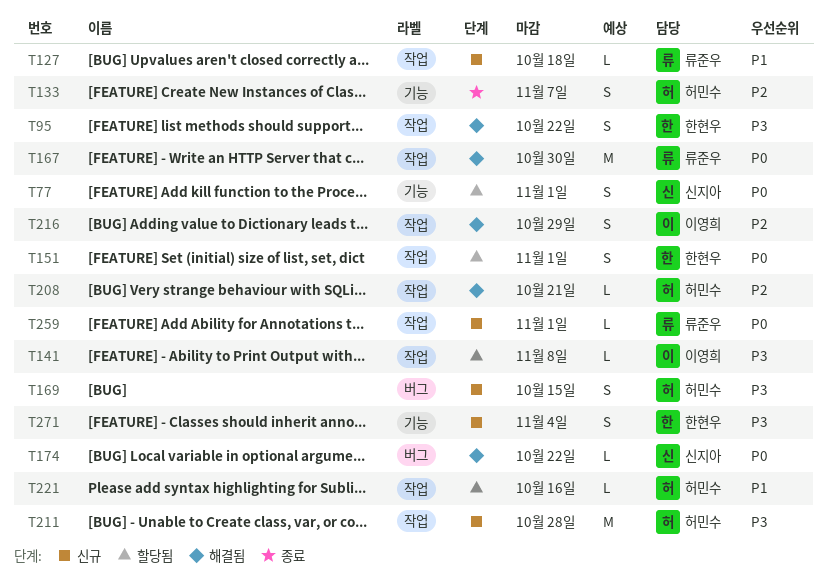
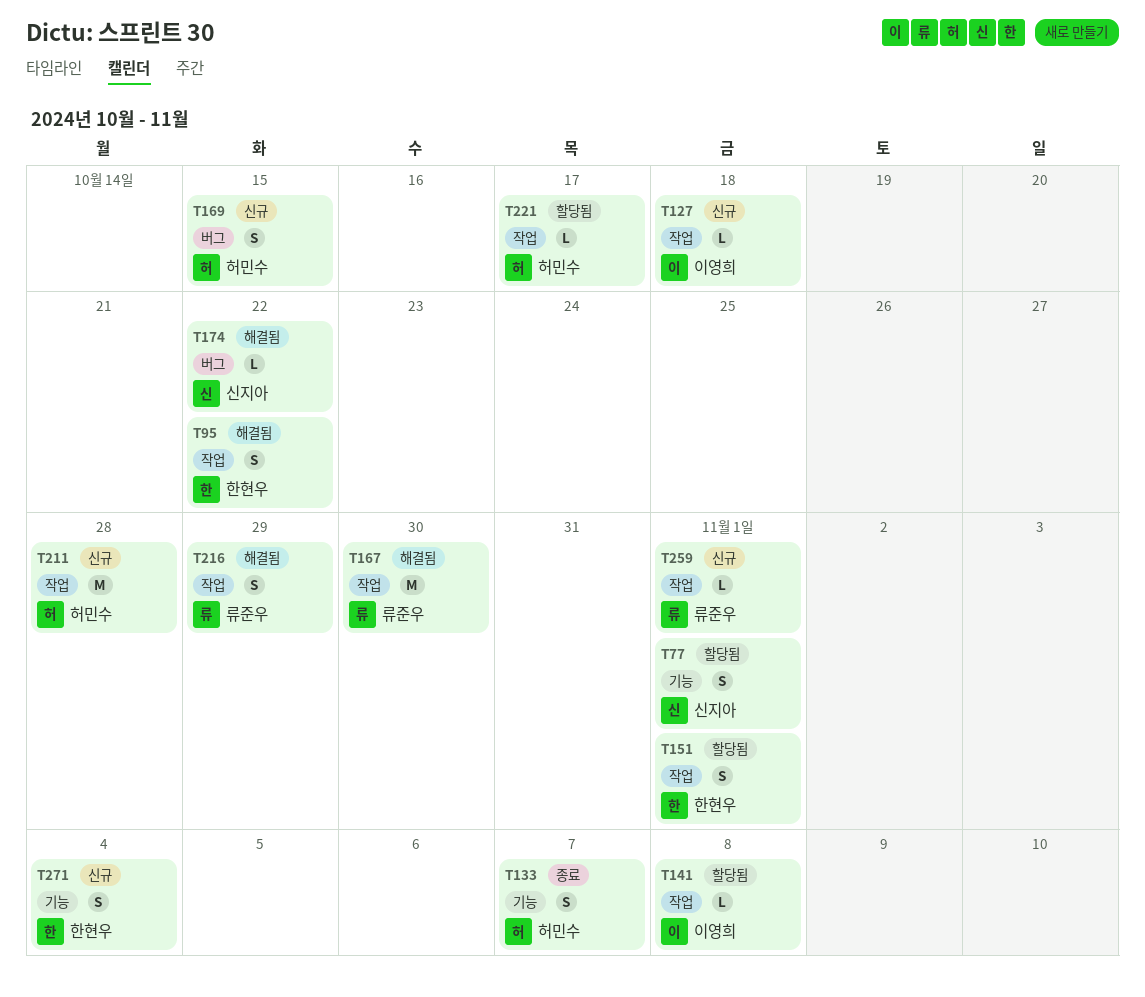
T127, owner: 류준우 -> 이영희
T208: present -> none
T216, owner: 이영희 -> 류준우
T221, due: Oct 16 -> Oct 17

